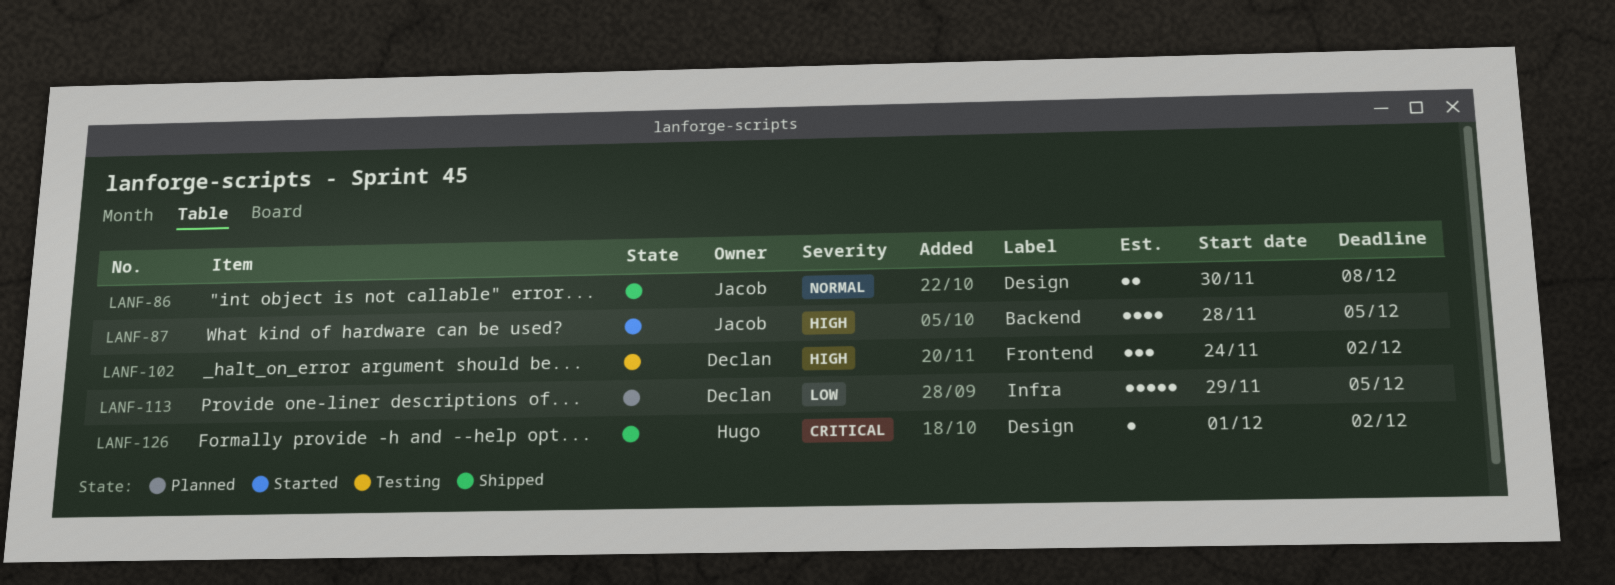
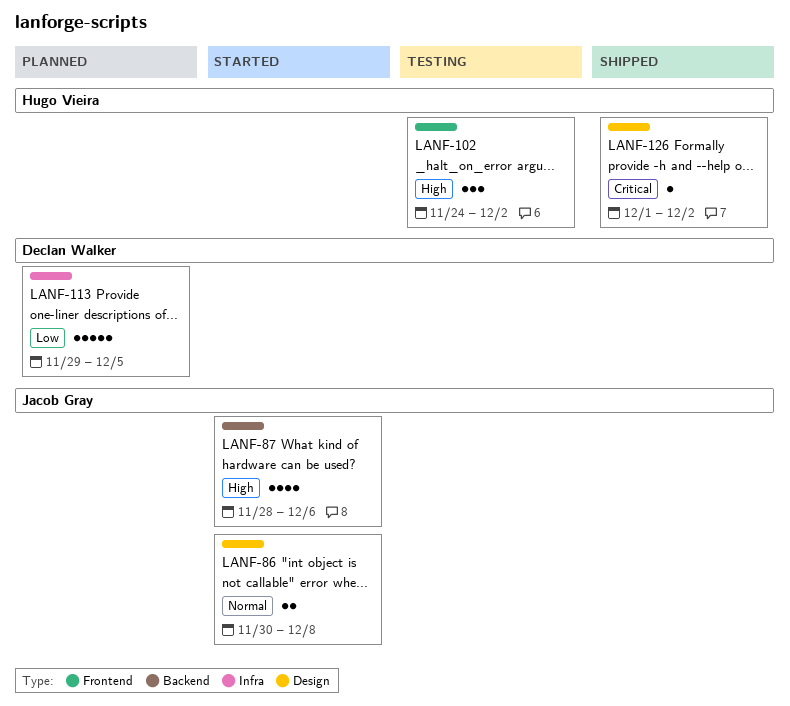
LANF-86, status: Shipped -> Started
LANF-87, due: Dec 5 -> Dec 6
LANF-102, owner: Declan Walker -> Hugo Vieira

